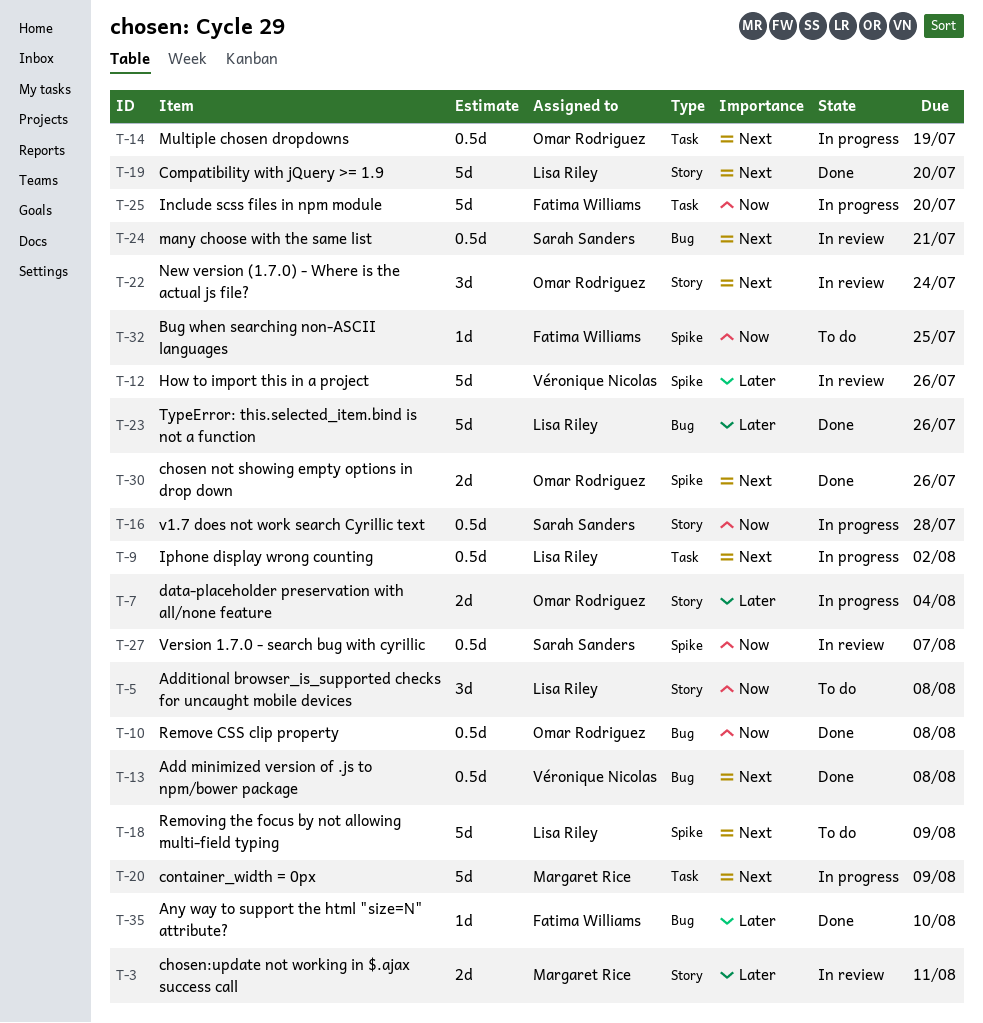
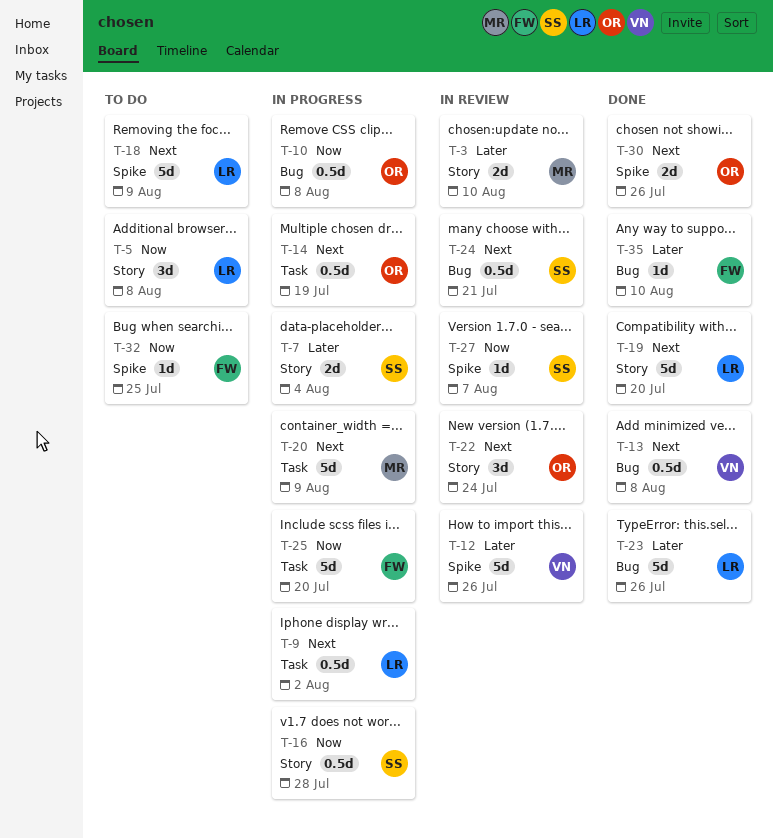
T-3, due: Aug 11 -> Aug 10
T-7, owner: Omar Rodriguez -> Sarah Sanders
T-10, status: Done -> In progress
T-27, estimate: 0.5d -> 1d

